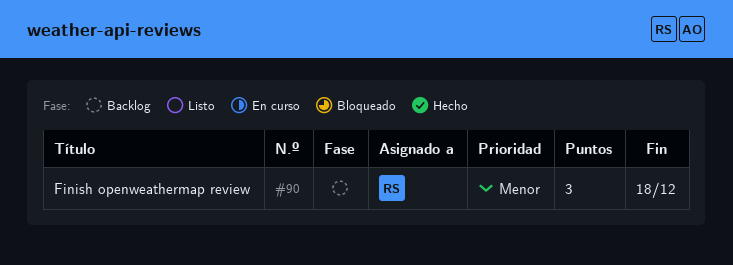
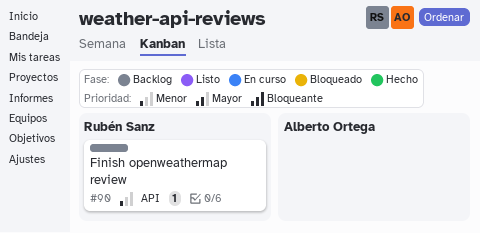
#90, estimate: 3 -> 1

